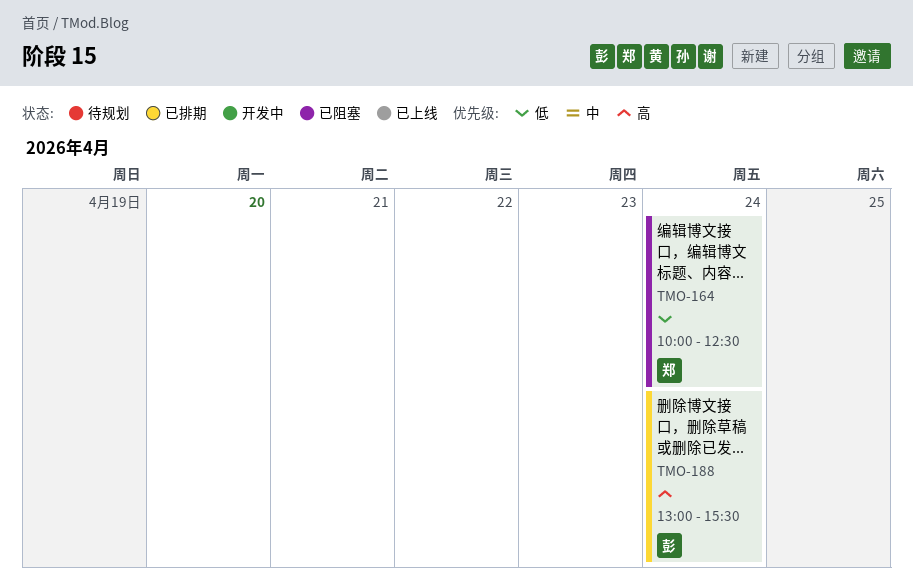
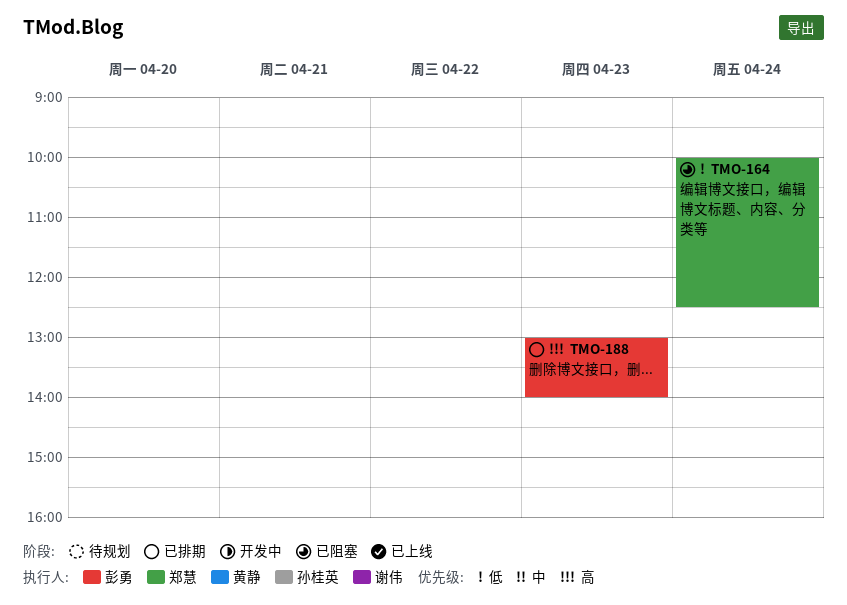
TMO-188, day: Apr 24 -> Apr 23
TMO-188, ends: 15:30 -> 14:00

